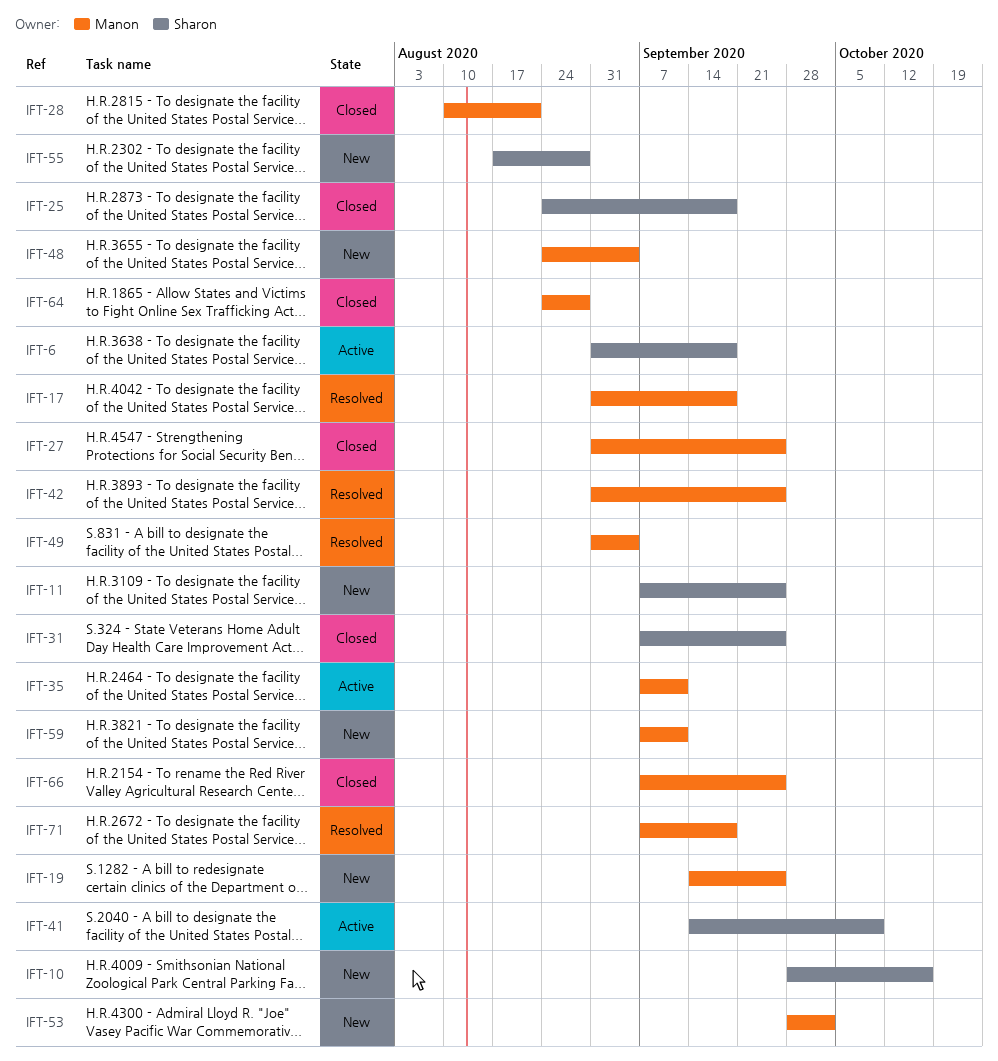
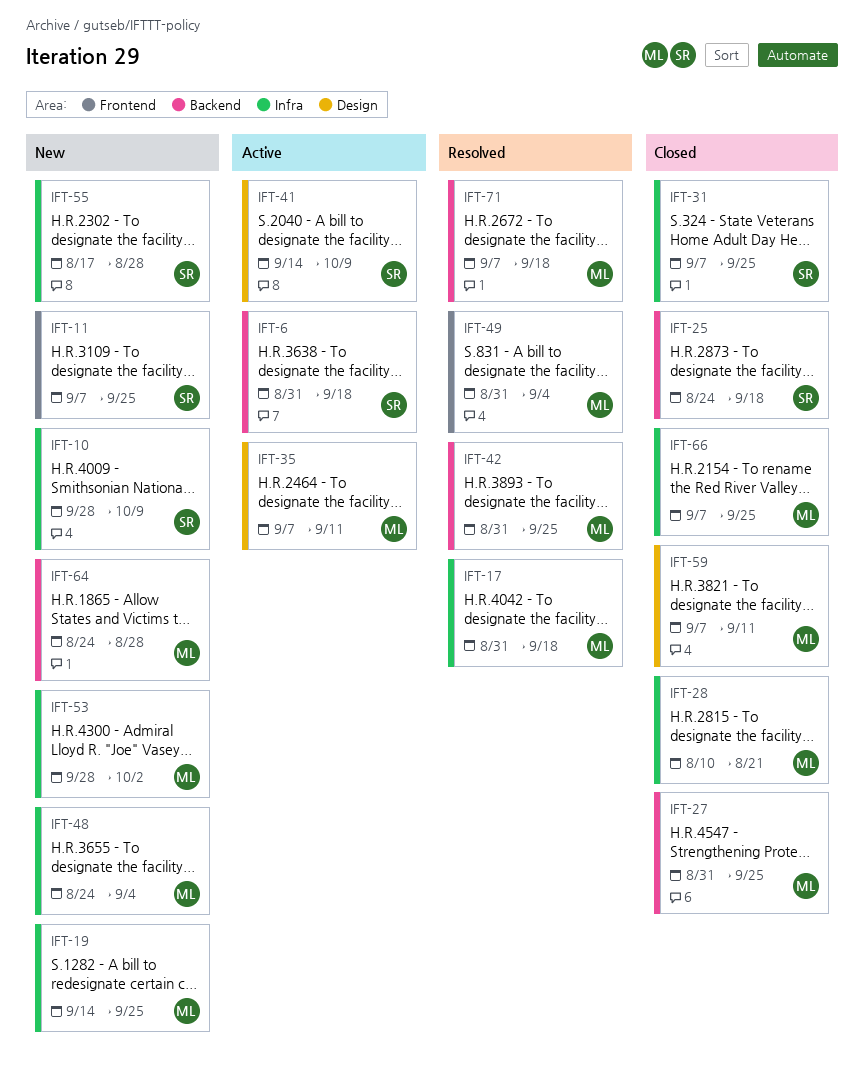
IFT-10, due: Oct 16 -> Oct 9
IFT-59, status: New -> Closed
IFT-64, status: Closed -> New

